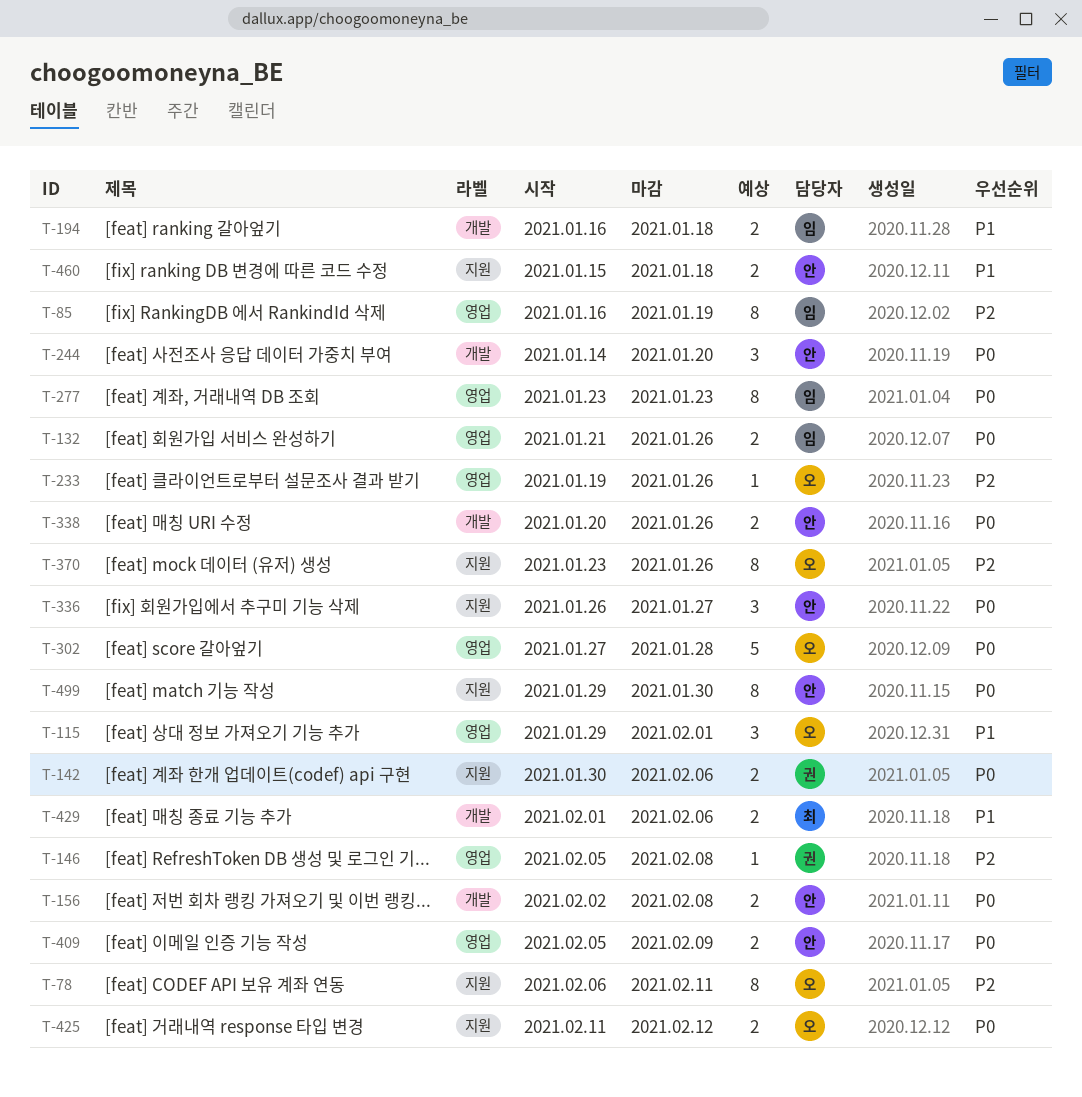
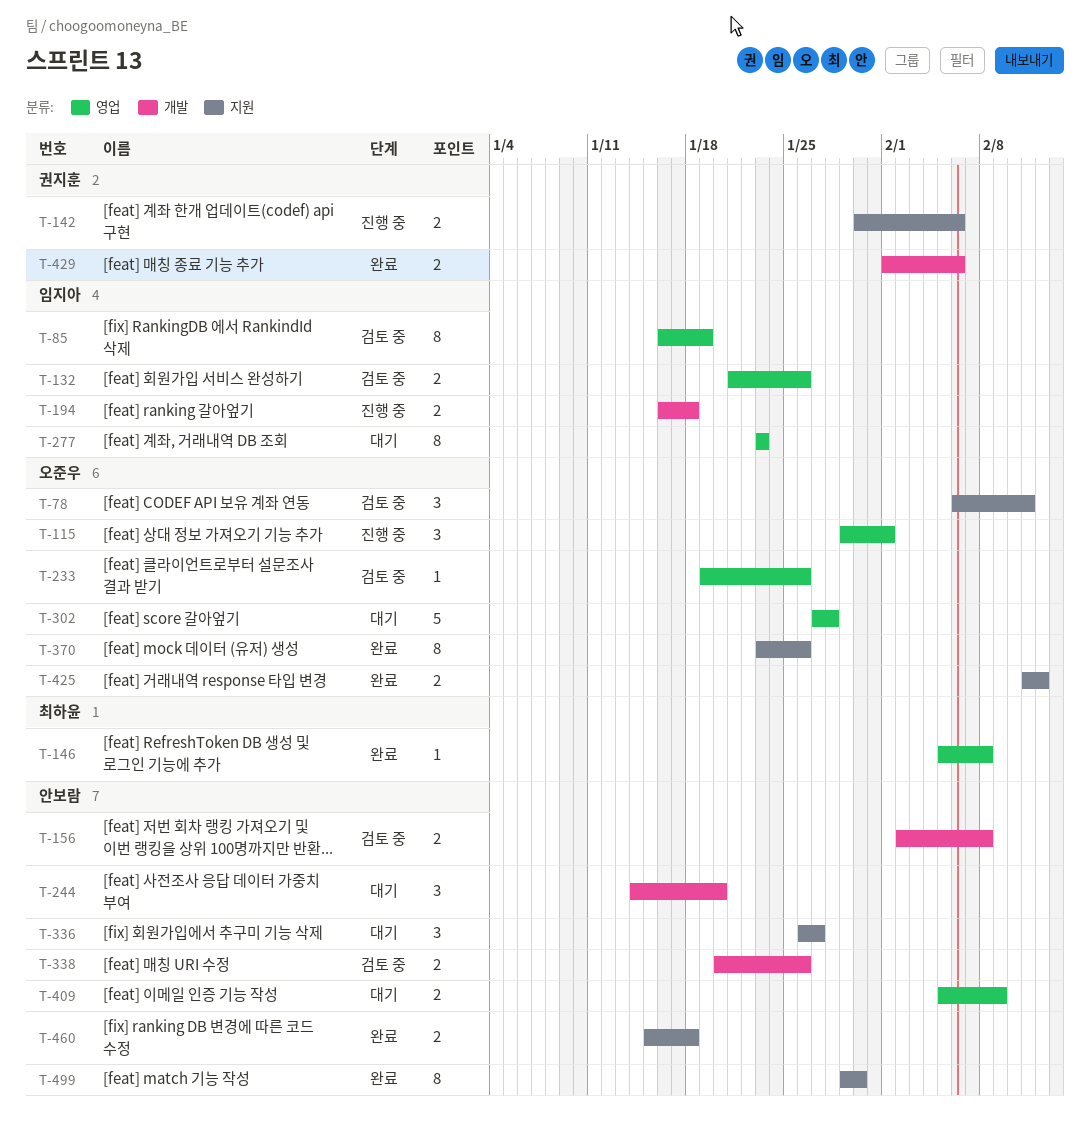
T-78, estimate: 8 -> 3
T-146, owner: 권지훈 -> 최하윤
T-429, owner: 최하윤 -> 권지훈

